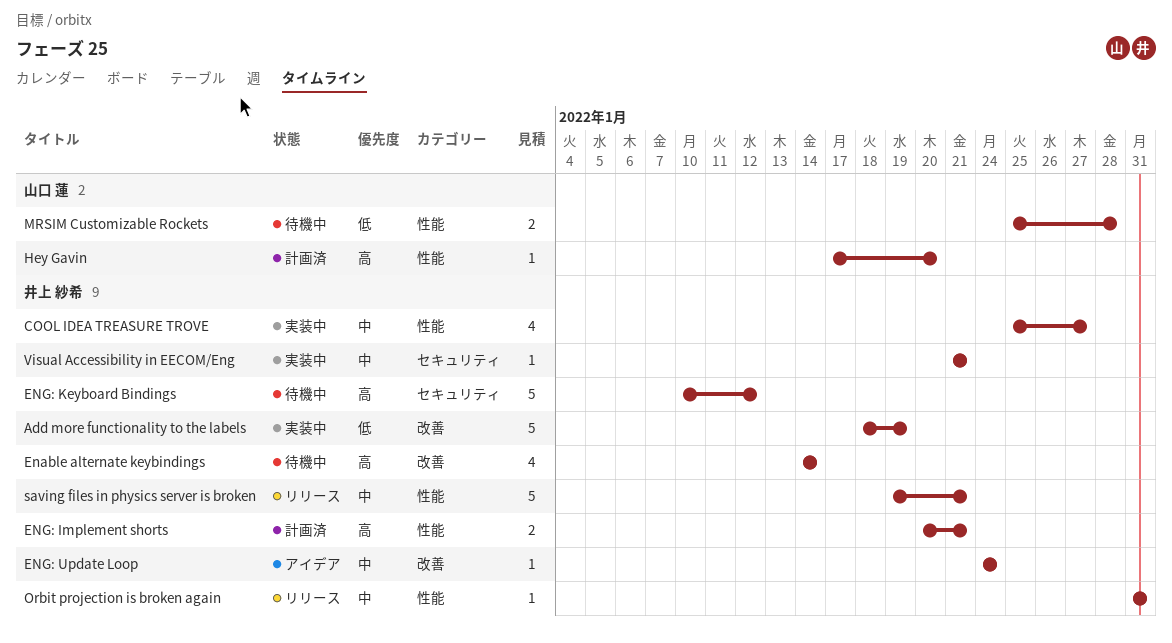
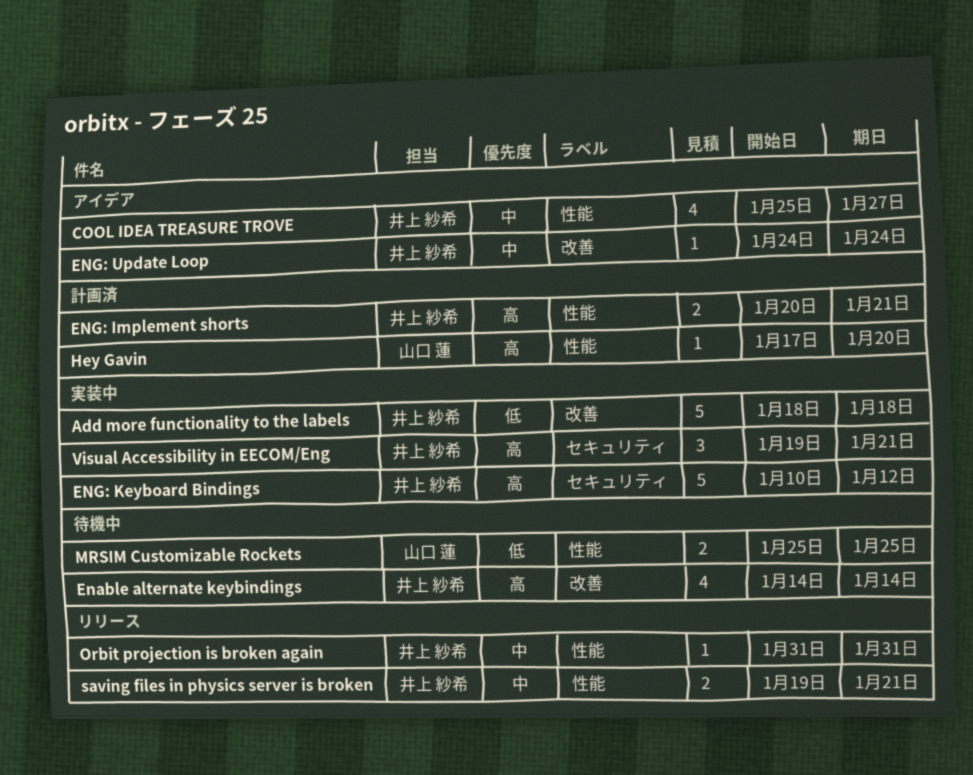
Add more functionality to the labels, due: Jan 19 -> Jan 18
COOL IDEA TREASURE TROVE, status: 実装中 -> アイデア
ENG: Keyboard Bindings, status: 待機中 -> 実装中
MRSIM Customizable Rockets, due: Jan 28 -> Jan 25
saving files in physics server is broken, estimate: 5 -> 2
Visual Accessibility in EECOM/Eng, priority: 中 -> 高
Visual Accessibility in EECOM/Eng, estimate: 1 -> 3
Visual Accessibility in EECOM/Eng, start: Jan 21 -> Jan 19

